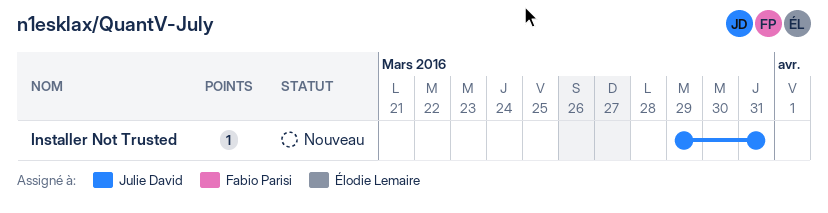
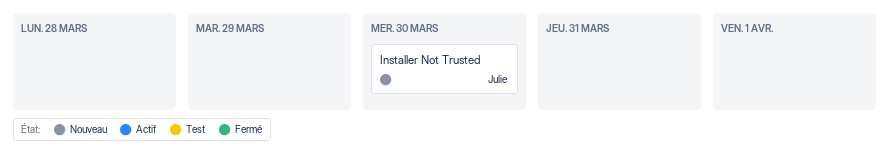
Installer Not Trusted, due: Mar 31 -> Mar 30

